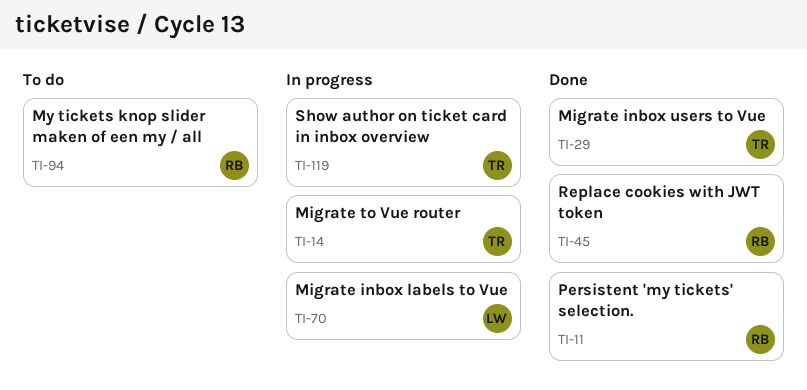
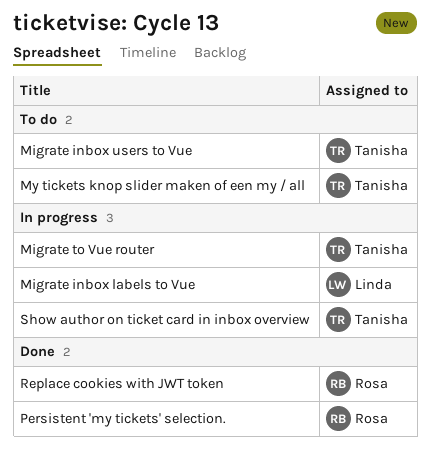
Migrate inbox users to Vue, status: Done -> To do
My tickets knop slider maken of een my / all, owner: Rosa -> Tanisha

